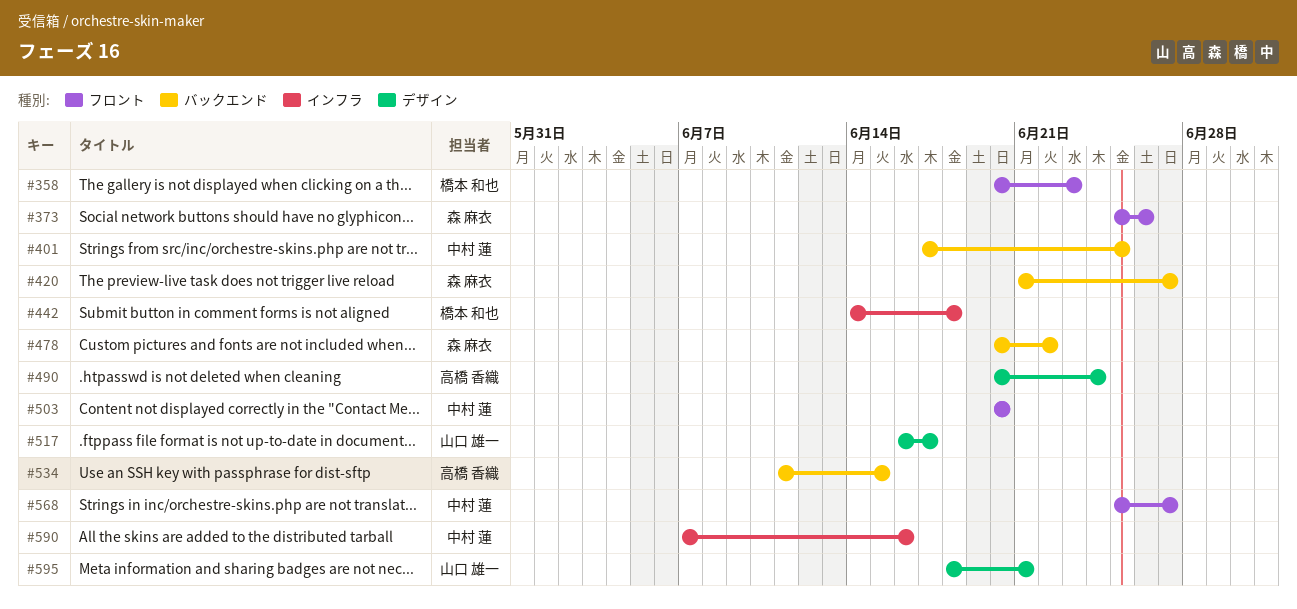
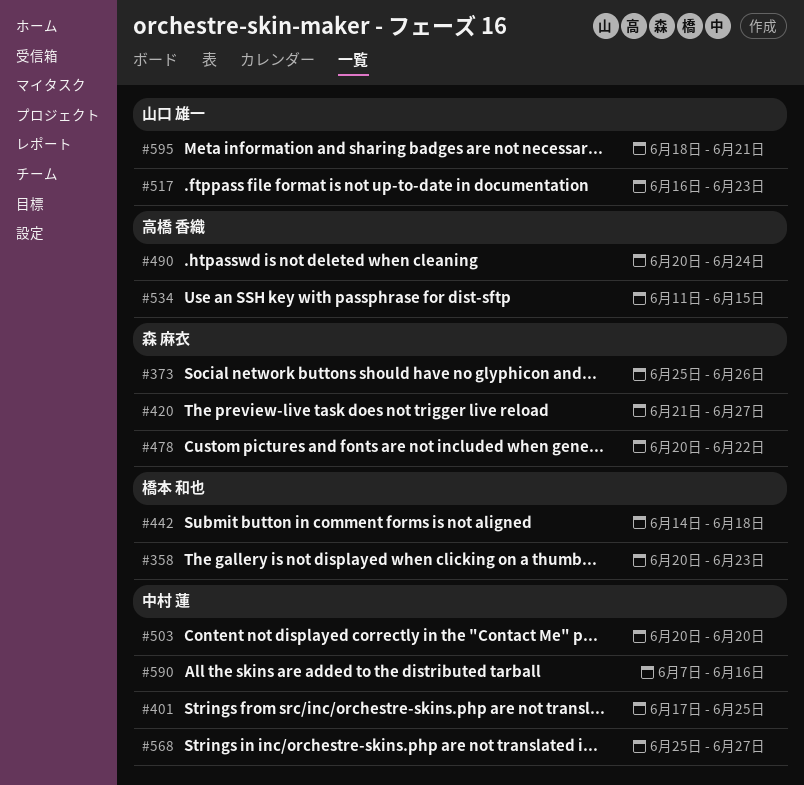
#517, due: Jun 17 -> Jun 23

